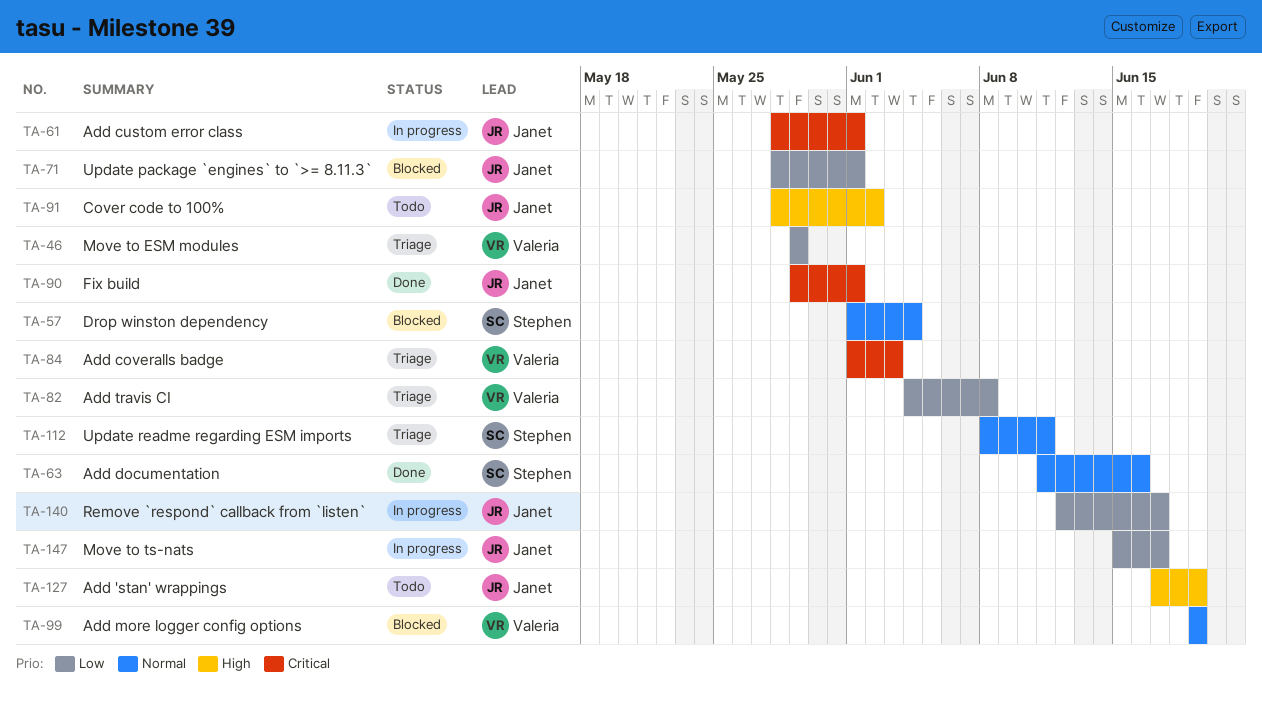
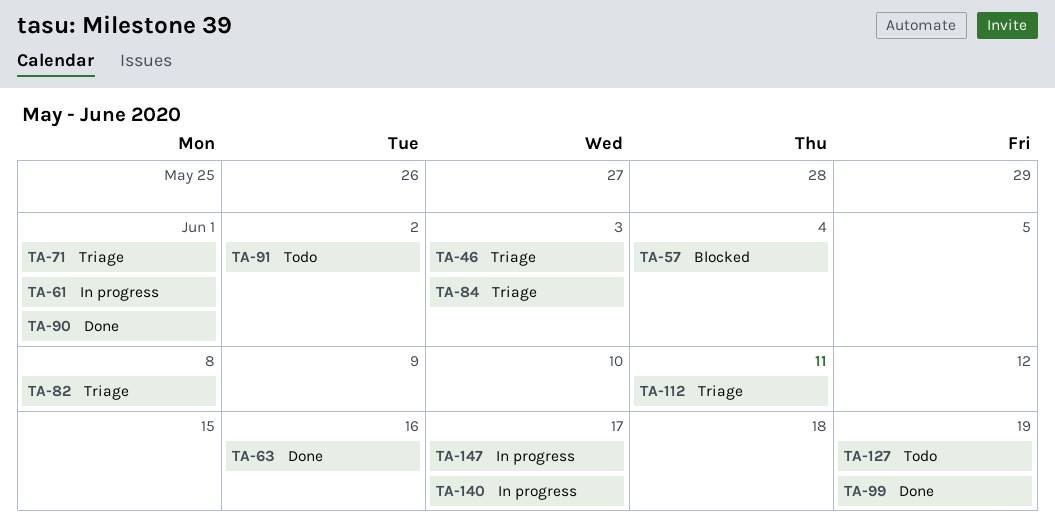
TA-46, due: May 29 -> Jun 3
TA-71, status: Blocked -> Triage
TA-99, status: Blocked -> Done

